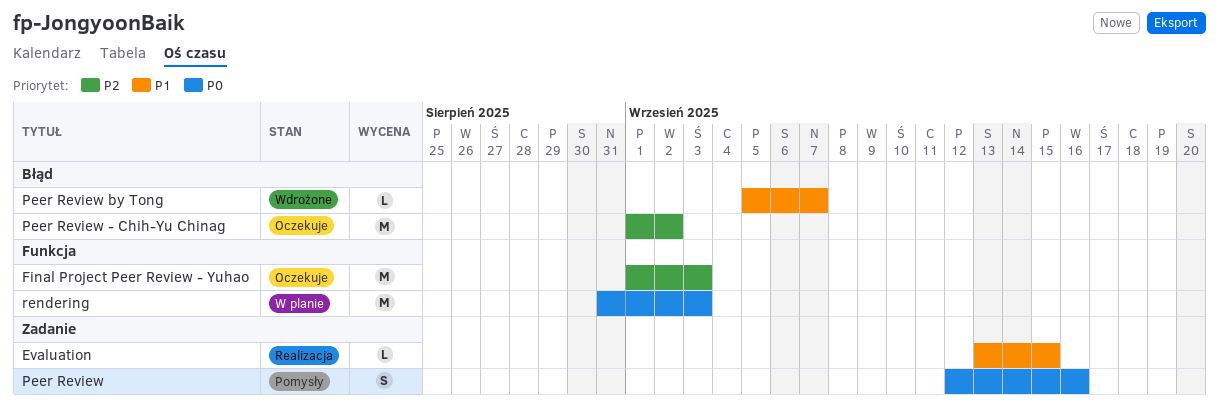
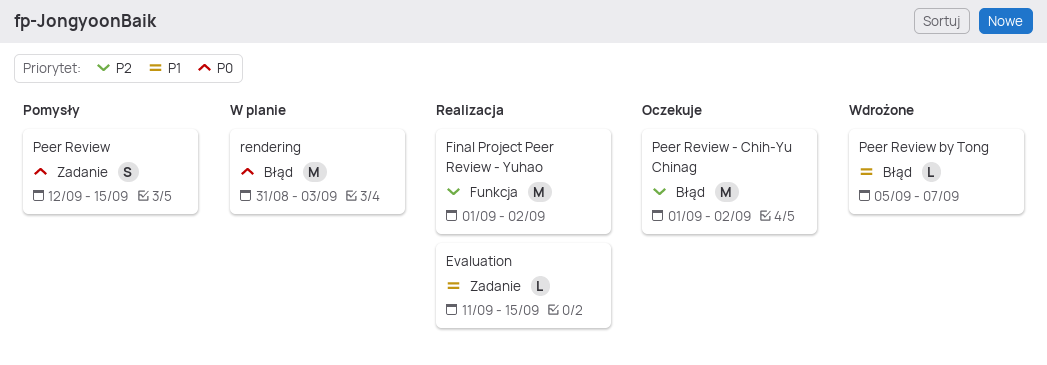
Evaluation, start: Sep 13 -> Sep 11
Final Project Peer Review - Yuhao, status: Oczekuje -> Realizacja
Final Project Peer Review - Yuhao, due: Sep 3 -> Sep 2
Peer Review, due: Sep 16 -> Sep 15
rendering, label: Funkcja -> Błąd

